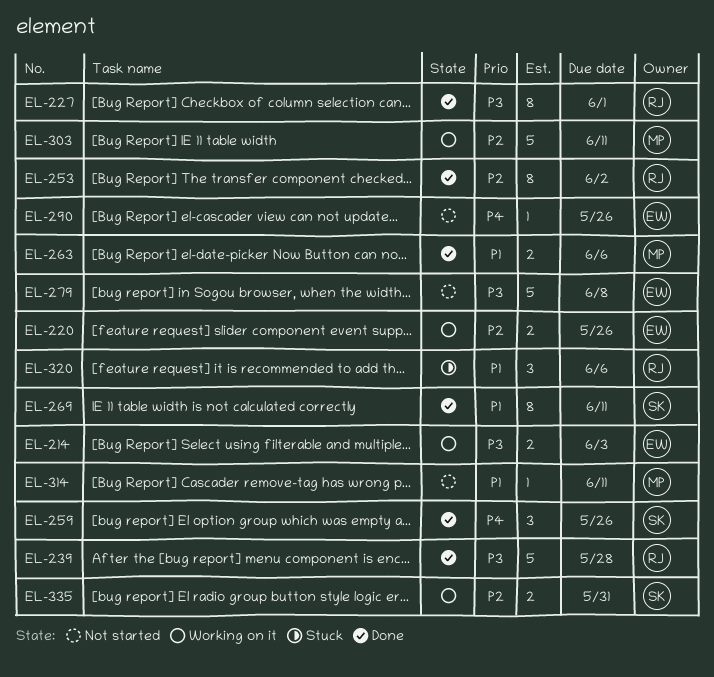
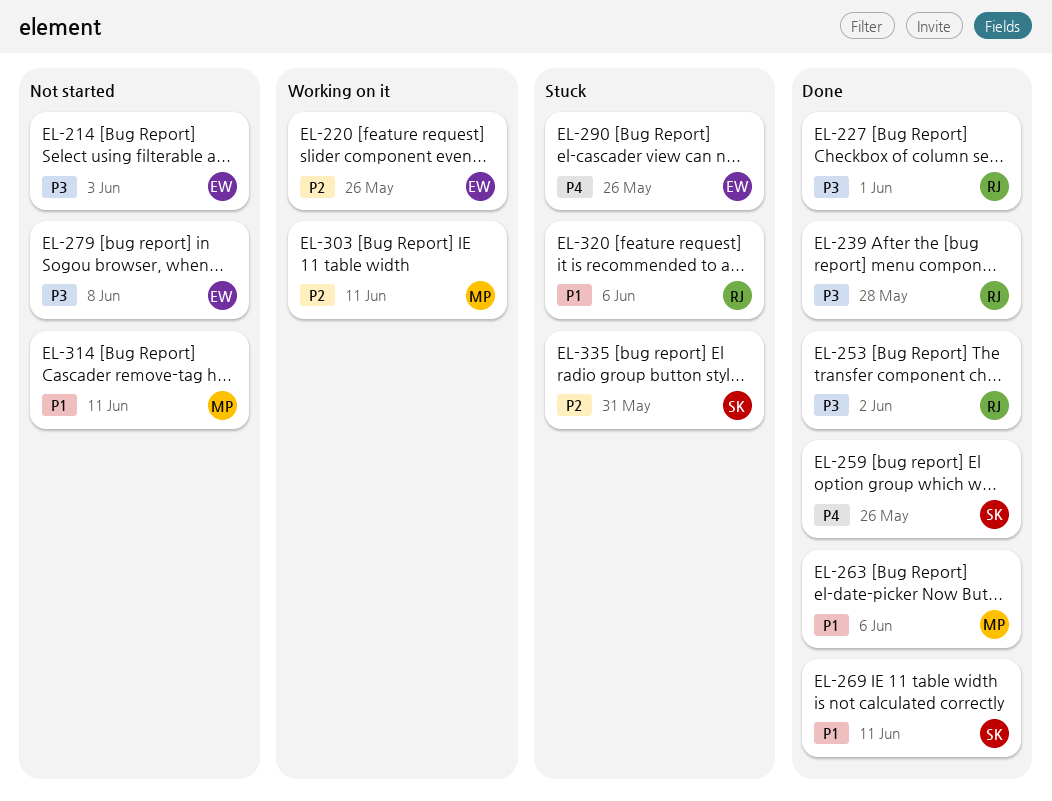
EL-214, status: Working on it -> Not started
EL-253, priority: P2 -> P3
EL-290, status: Not started -> Stuck
EL-335, status: Working on it -> Stuck

